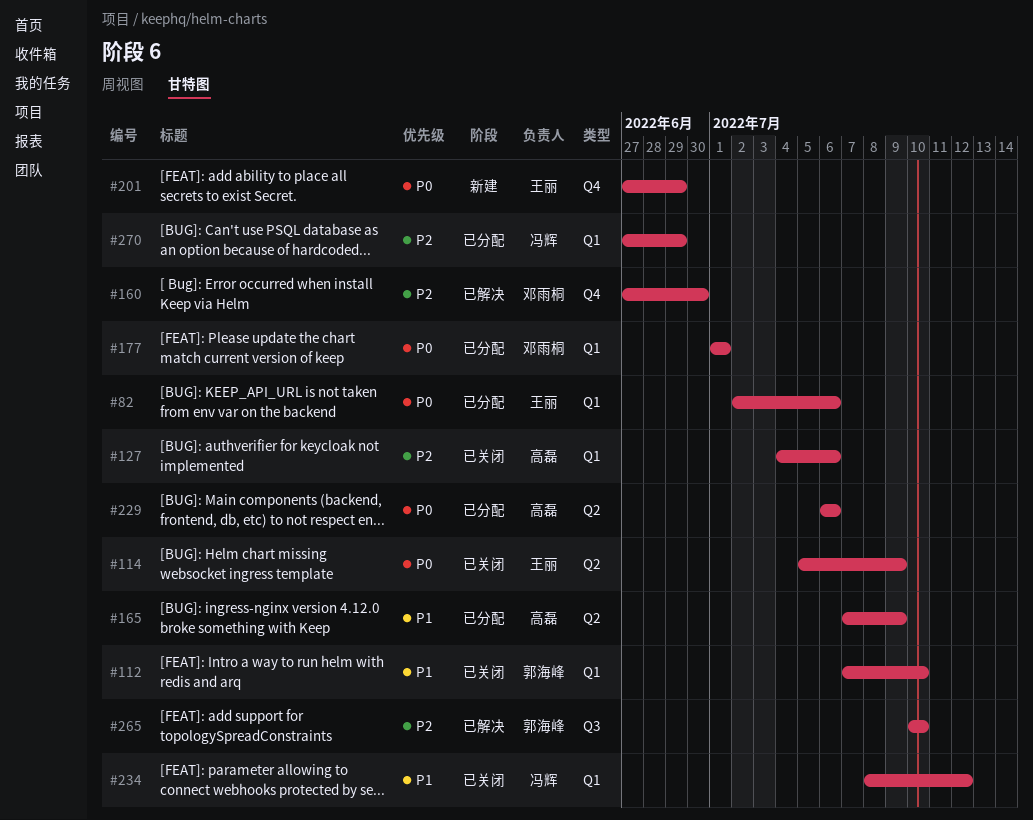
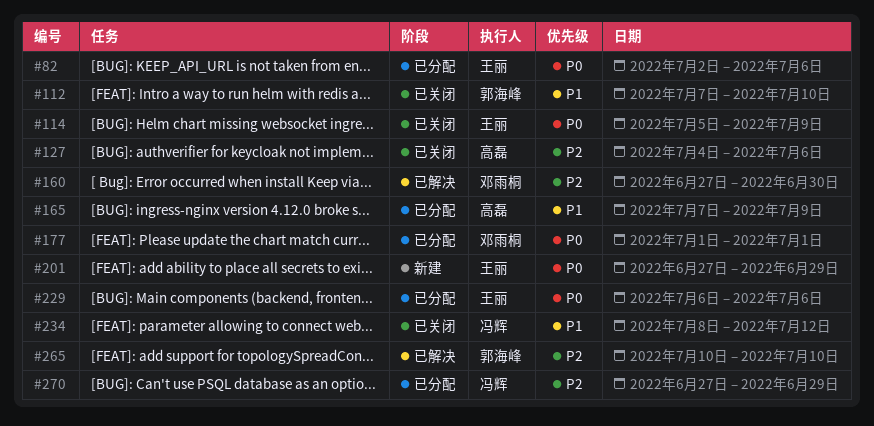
#229, owner: 高磊 -> 王丽

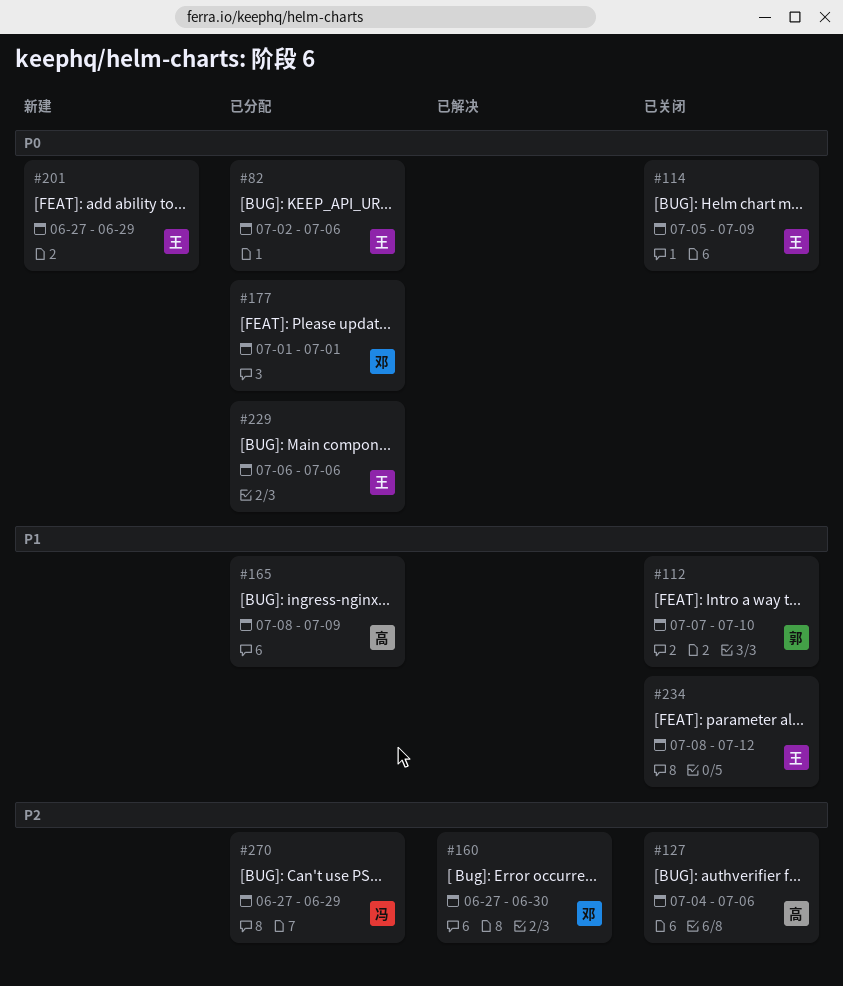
#165, start: Jul 7 -> Jul 8
#234, owner: 冯辉 -> 王丽
#265: present -> none

